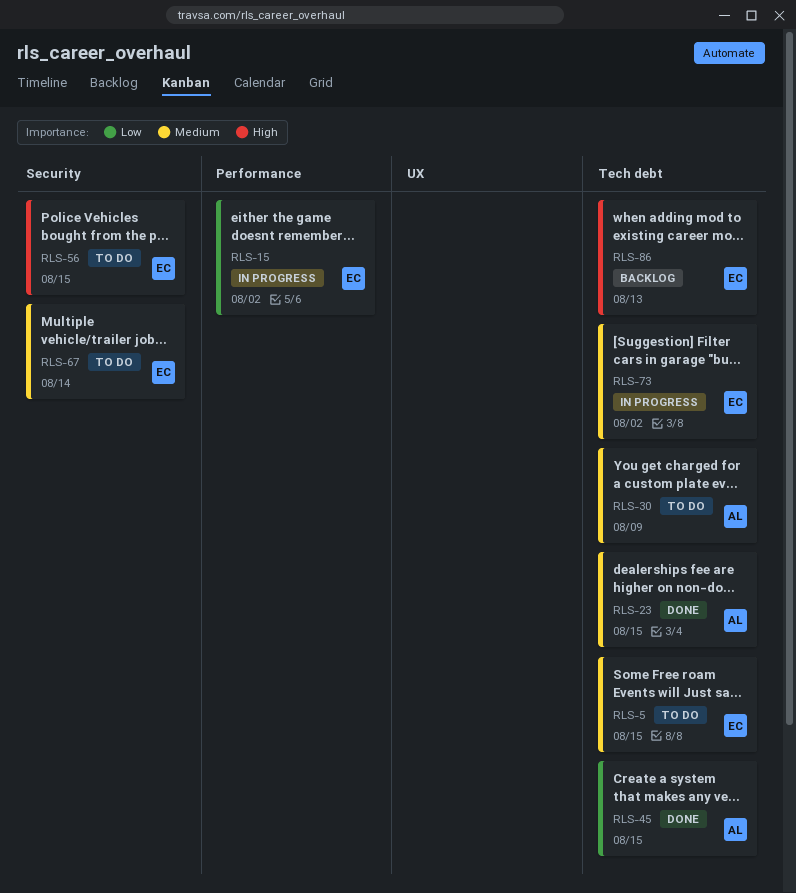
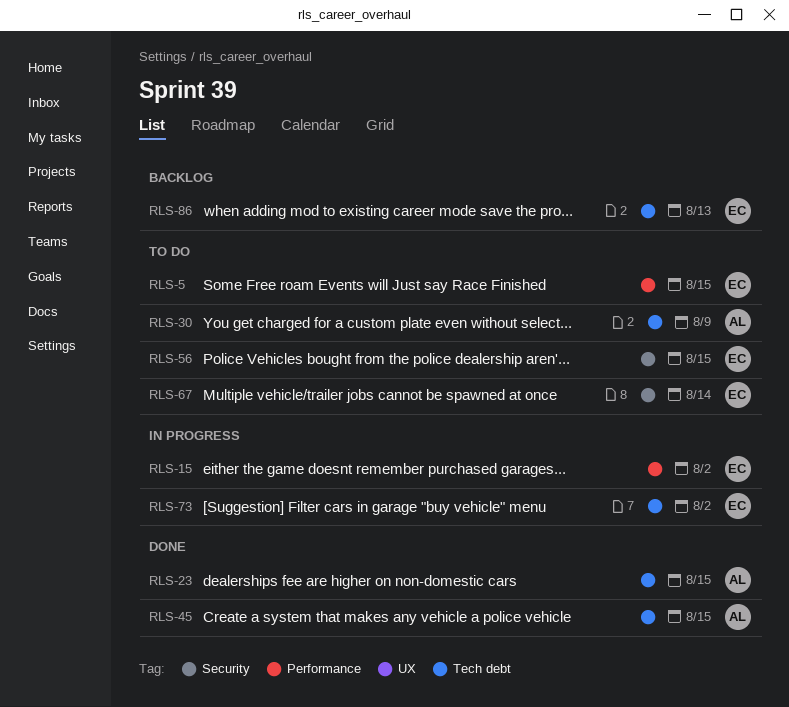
RLS-5, label: Tech debt -> Performance

